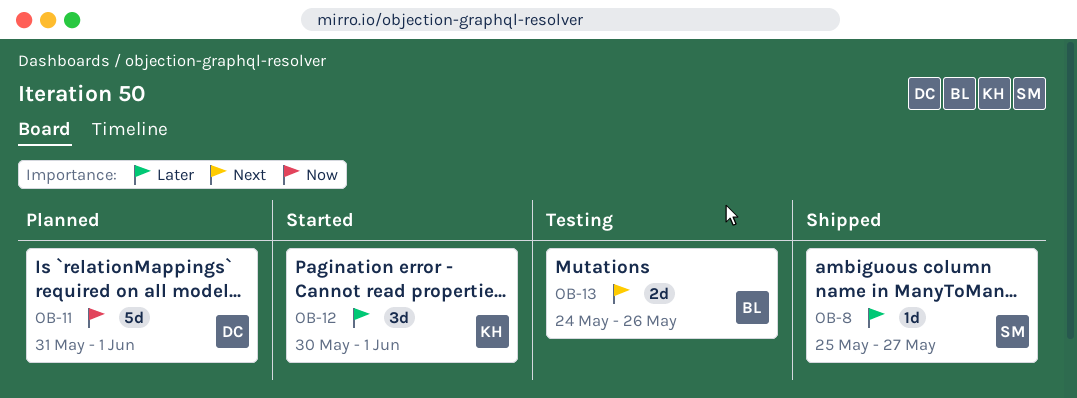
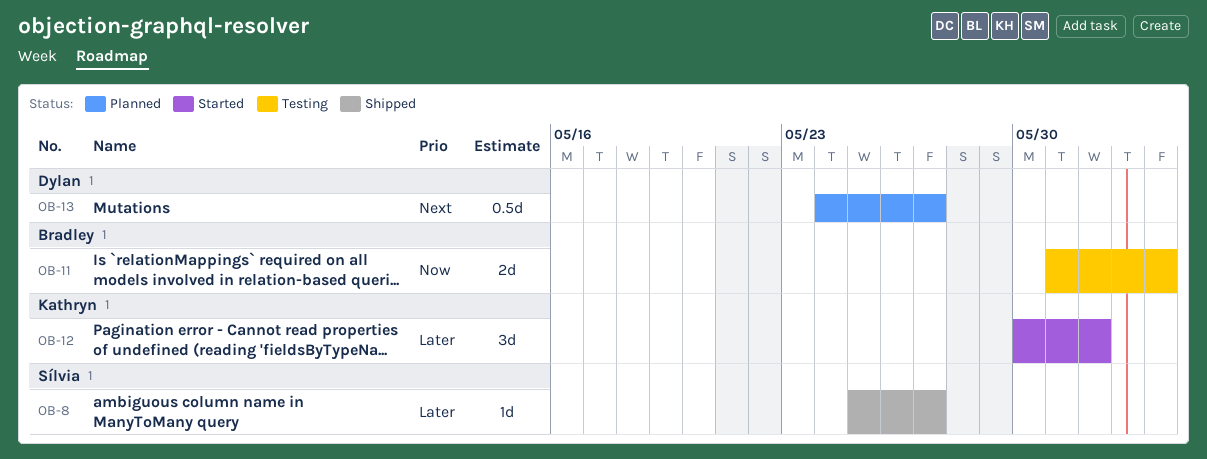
OB-11, status: Planned -> Testing
OB-11, owner: Dylan -> Bradley
OB-11, estimate: 5d -> 2d
OB-11, due: Jun 1 -> Jun 3
OB-13, status: Testing -> Planned
OB-13, owner: Bradley -> Dylan
OB-13, estimate: 2d -> 0.5d
OB-13, due: May 26 -> May 27

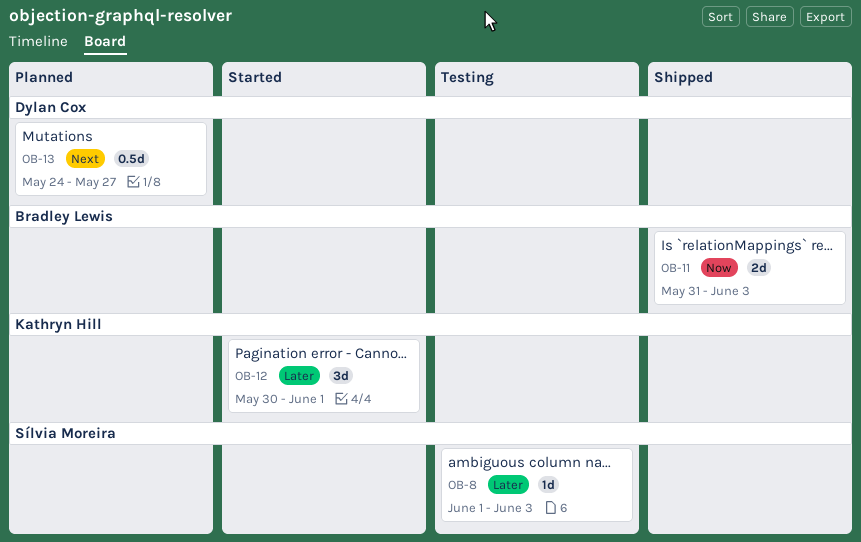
OB-8, status: Shipped -> Testing
OB-8, start: May 25 -> Jun 1
OB-8, due: May 27 -> Jun 3
OB-11, status: Testing -> Shipped

